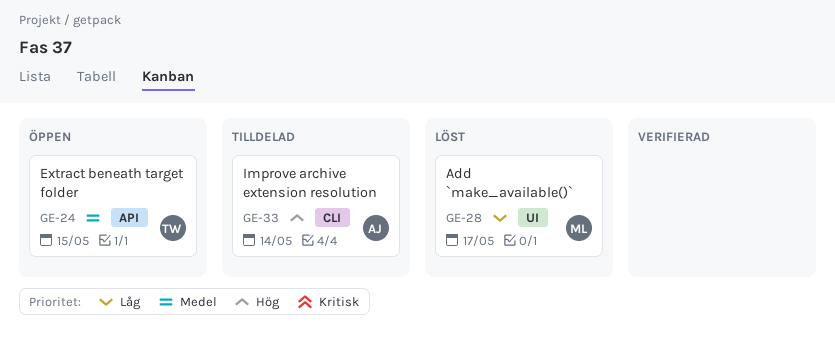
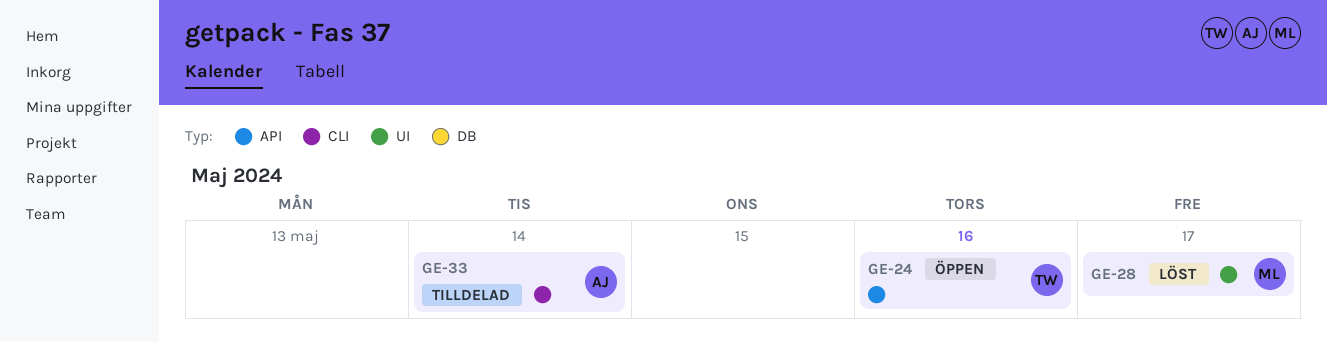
GE-24, due: May 15 -> May 16

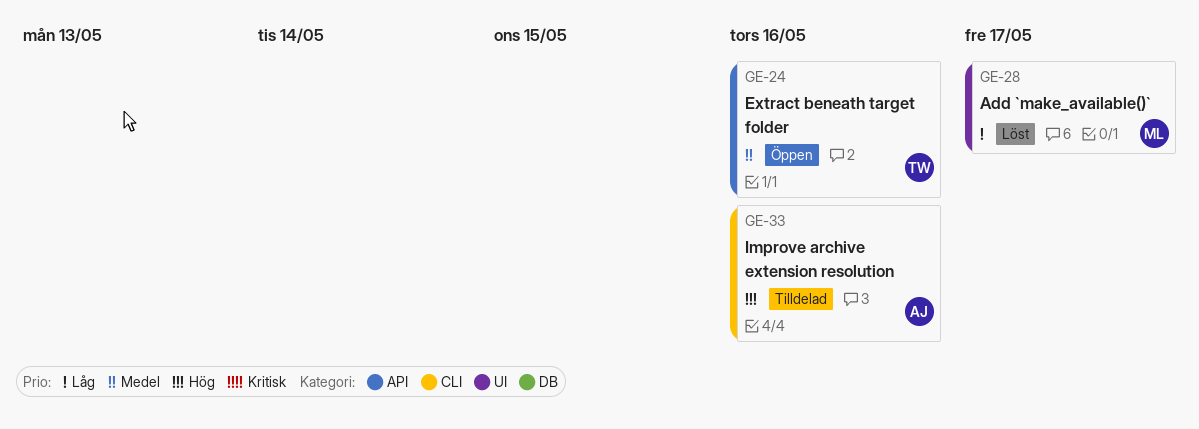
GE-33, due: May 14 -> May 16

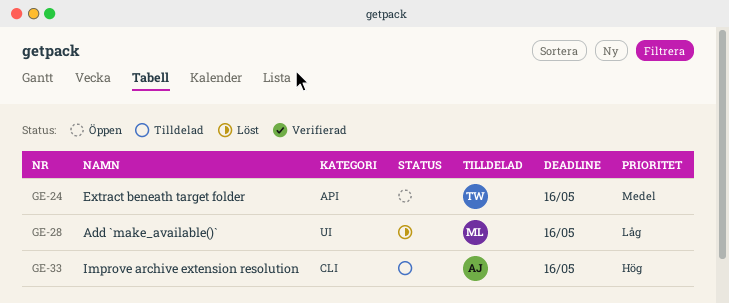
GE-28, due: May 17 -> May 16

